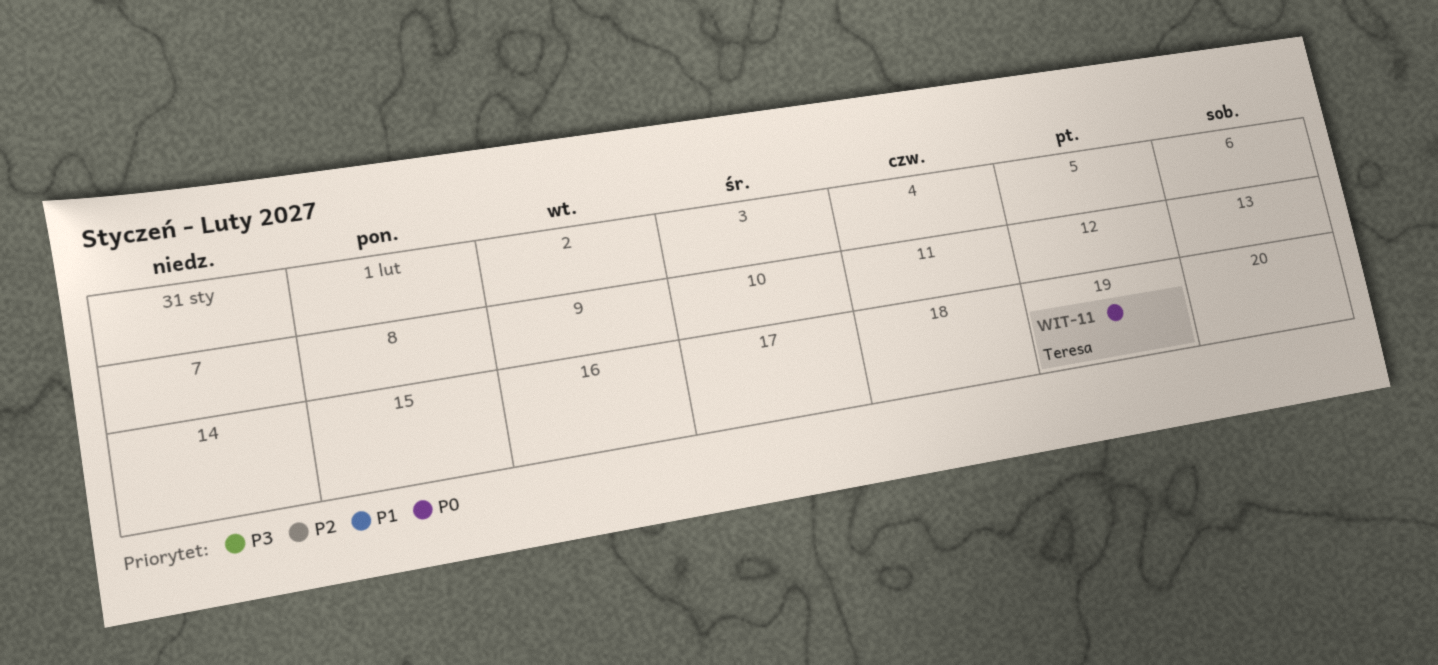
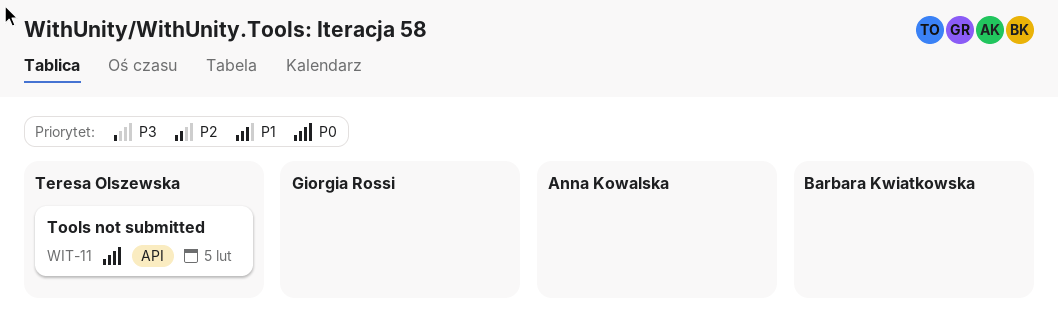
WIT-11, due: Feb 19 -> Feb 5

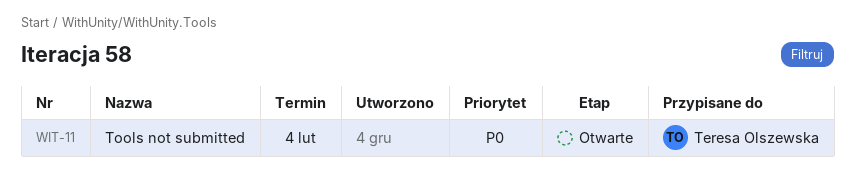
WIT-11, due: Feb 5 -> Feb 4

